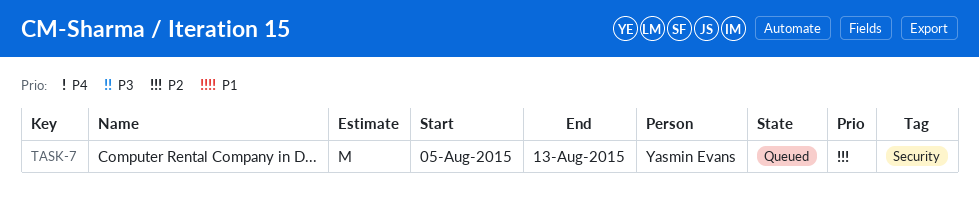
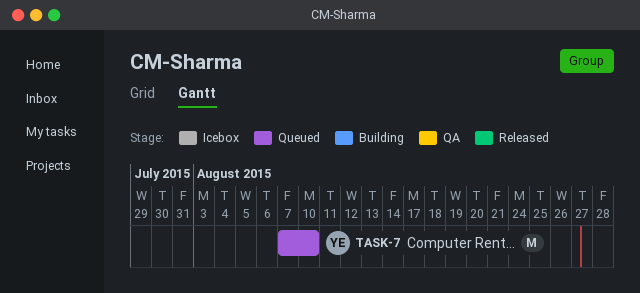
TASK-7, start: Aug 5 -> Aug 7
TASK-7, due: Aug 13 -> Aug 10

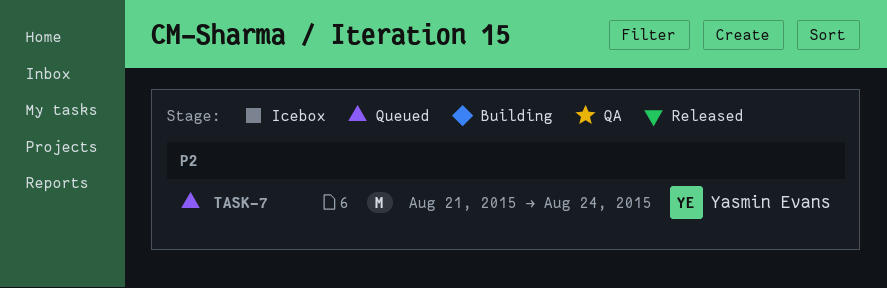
TASK-7, start: Aug 7 -> Aug 21
TASK-7, due: Aug 10 -> Aug 24

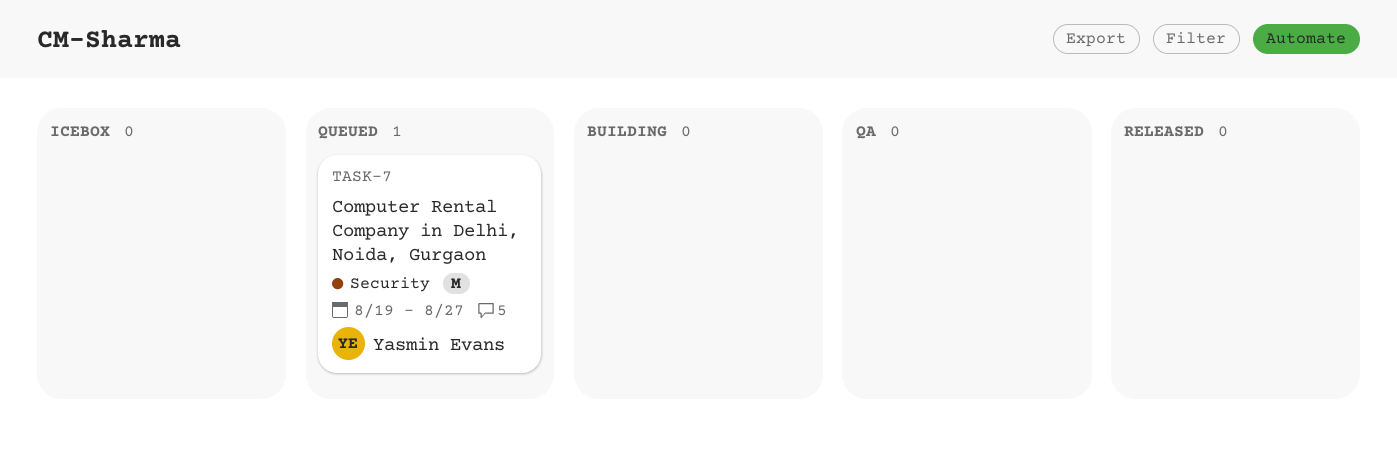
TASK-7, start: Aug 21 -> Aug 19
TASK-7, due: Aug 24 -> Aug 27

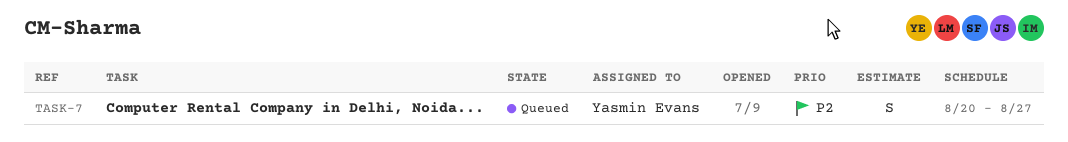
TASK-7, estimate: M -> S
TASK-7, start: Aug 19 -> Aug 20

